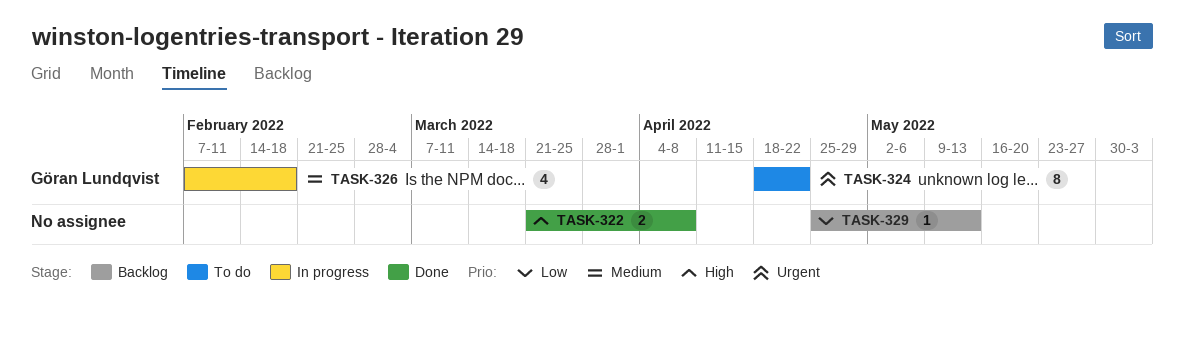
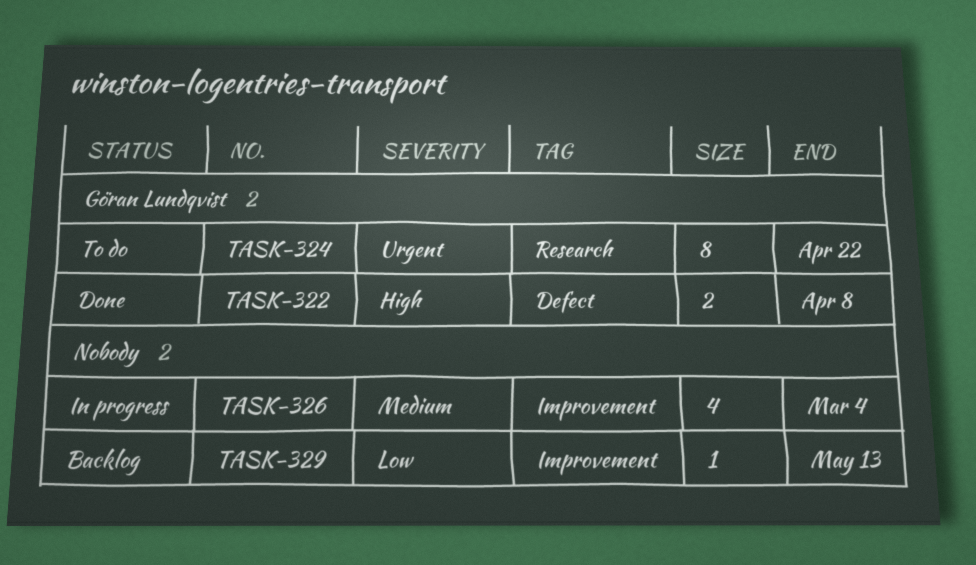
TASK-322, owner: none -> Göran Lundqvist
TASK-326, owner: Göran Lundqvist -> none
TASK-326, due: Feb 18 -> Mar 4

